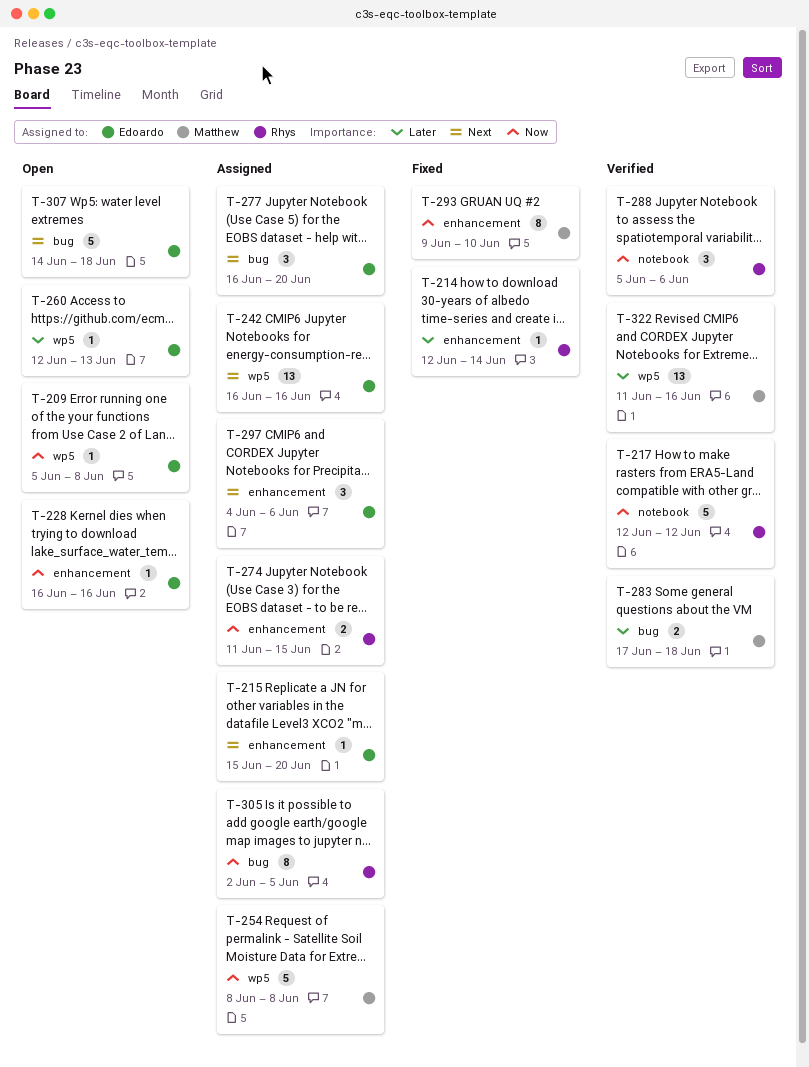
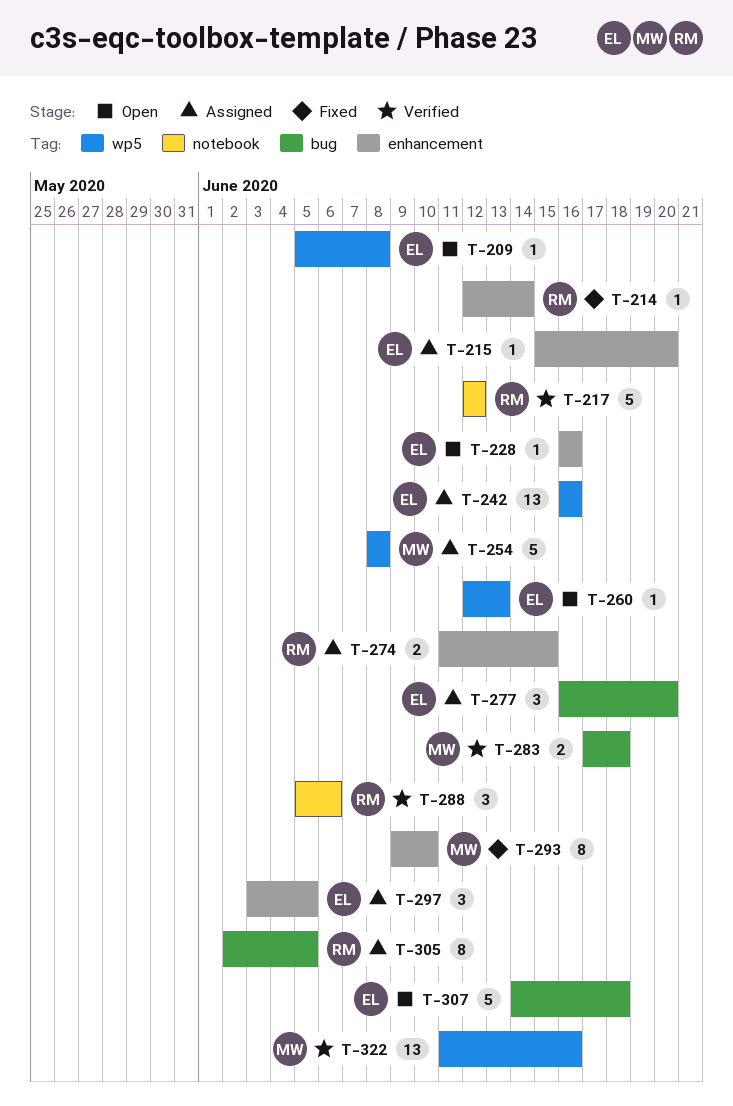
T-297, start: Jun 4 -> Jun 3
T-297, due: Jun 6 -> Jun 5

